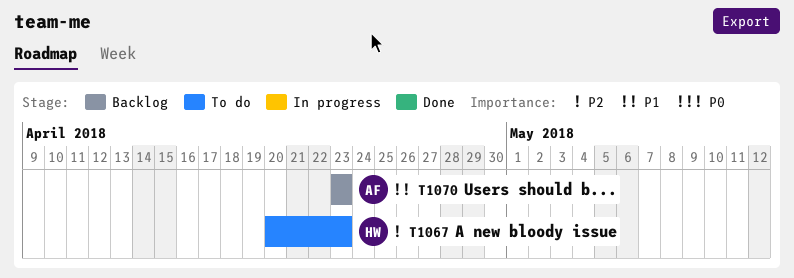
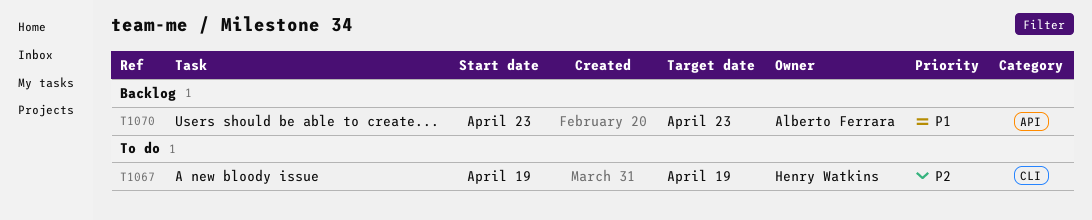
T1067, start: Apr 20 -> Apr 19
T1067, due: Apr 23 -> Apr 19

